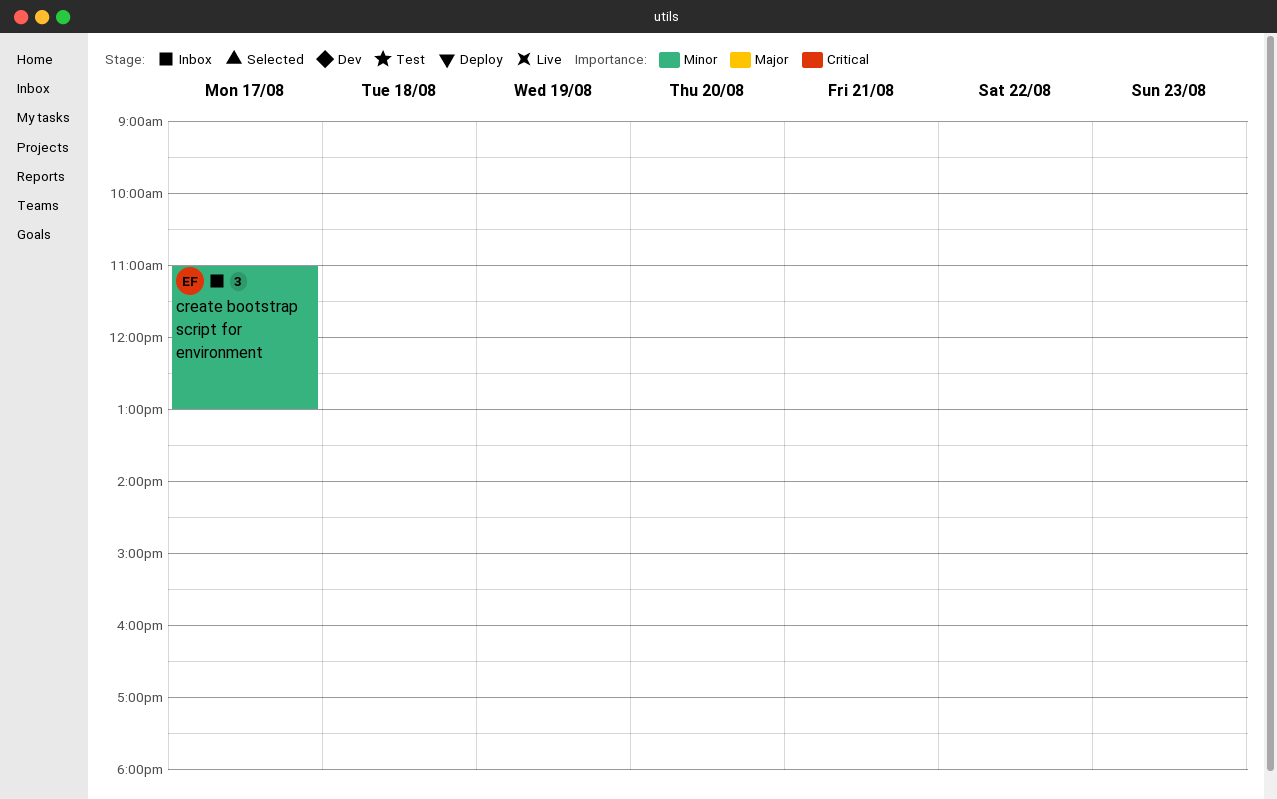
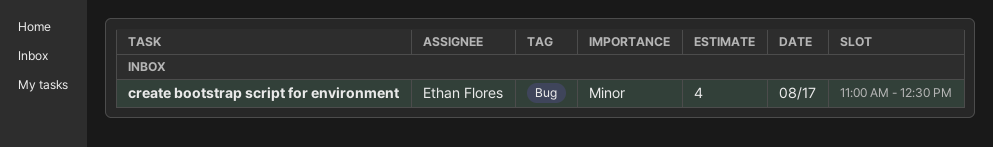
create bootstrap script for environment, estimate: 3 -> 4
create bootstrap script for environment, ends: 13:00 -> 12:30

